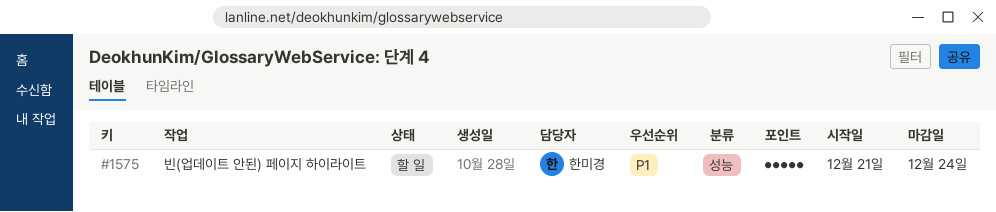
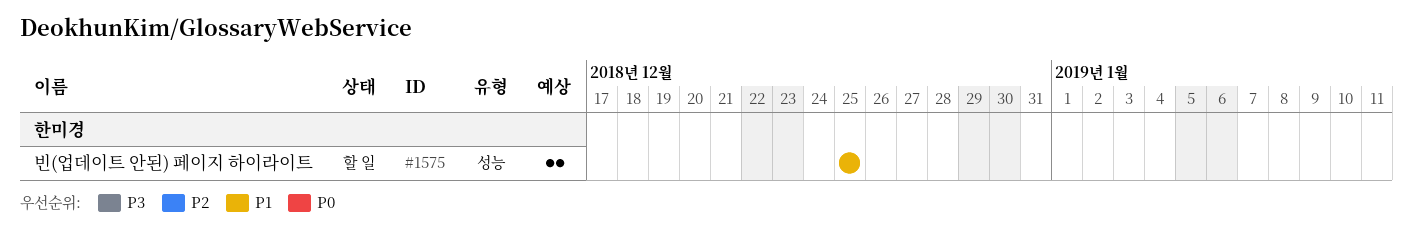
#1575, estimate: 5 -> 2
#1575, start: Dec 21 -> Dec 25
#1575, due: Dec 24 -> Dec 25

